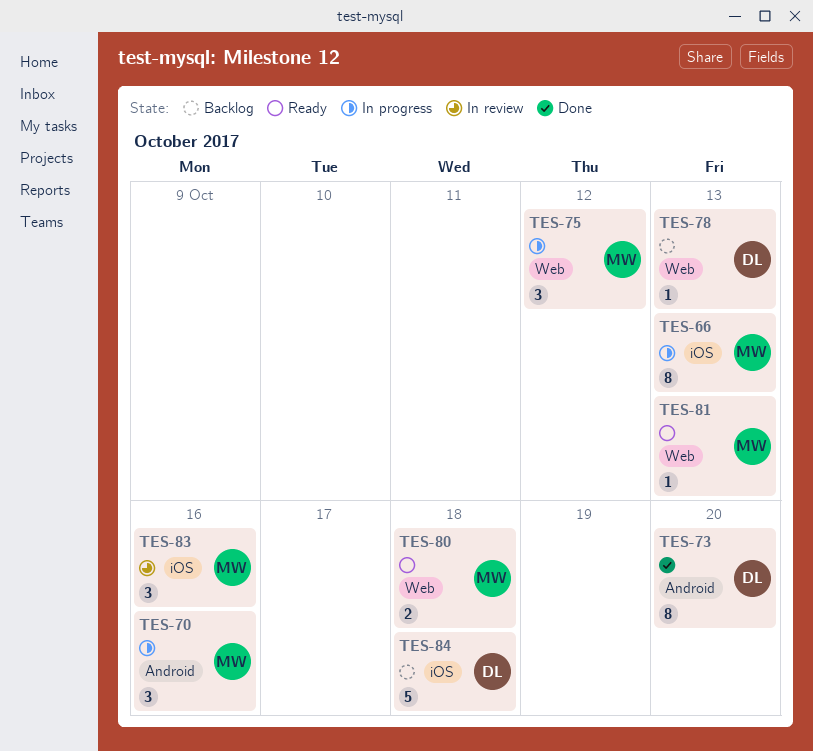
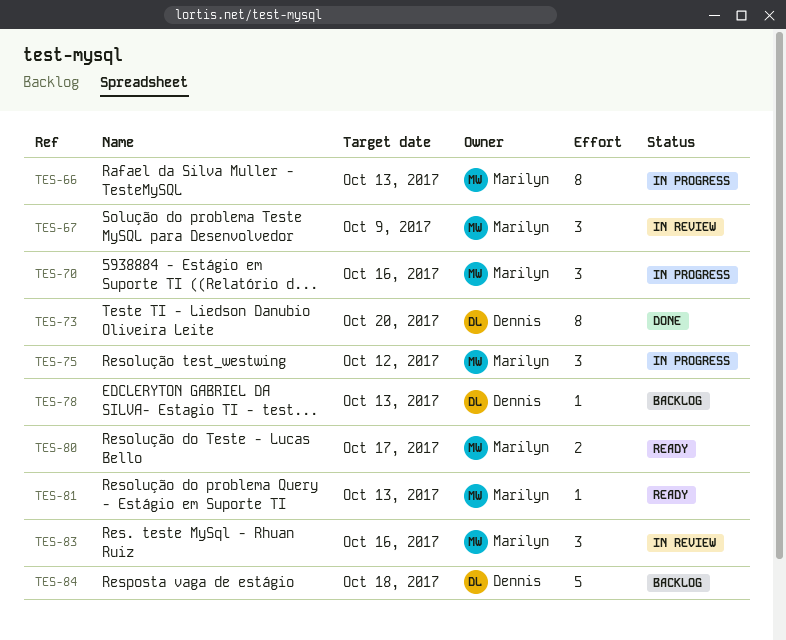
TES-67: none -> present
TES-80, due: Oct 18 -> Oct 17

